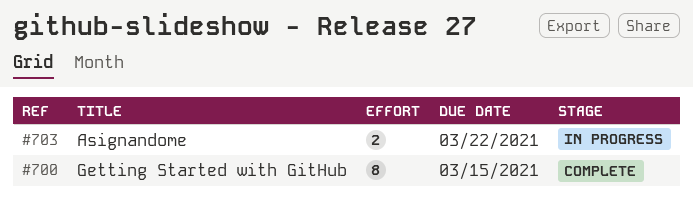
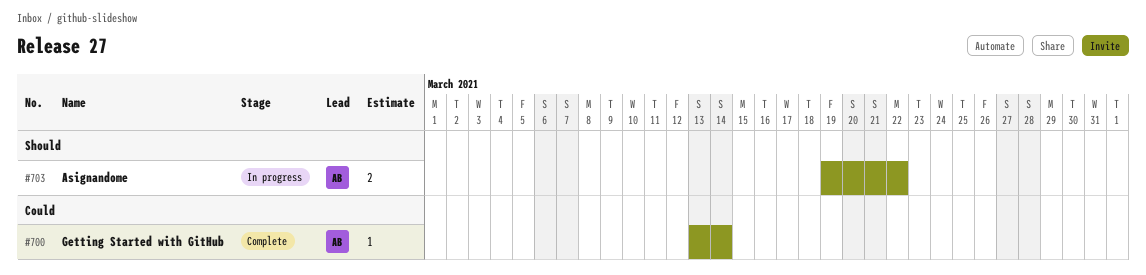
#700, estimate: 8 -> 1
#700, due: Mar 15 -> Mar 14

